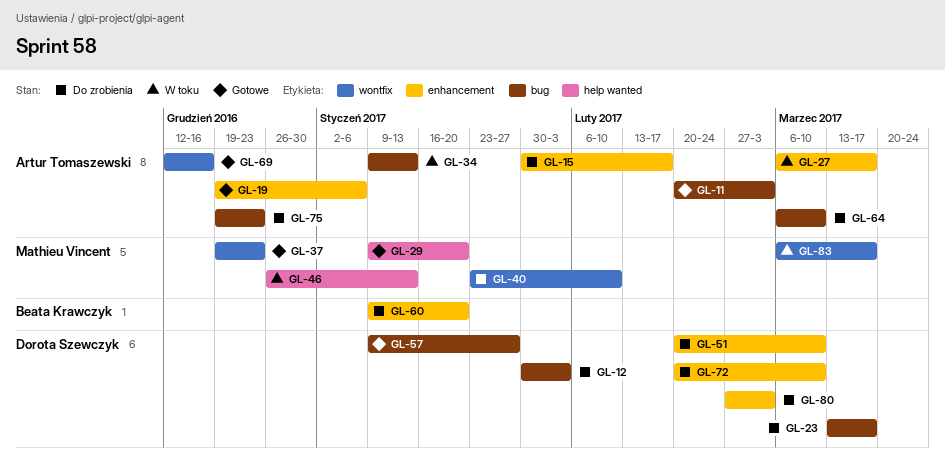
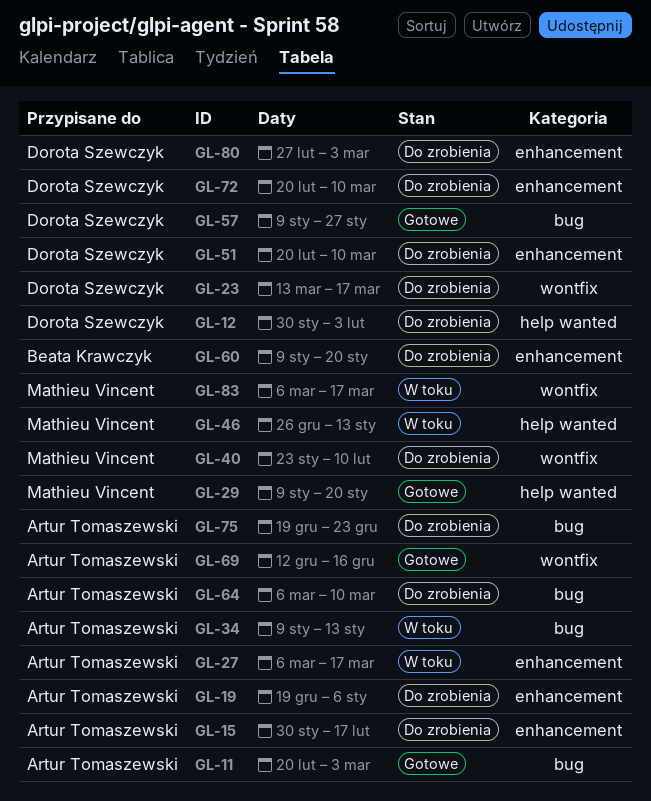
GL-12, label: bug -> help wanted
GL-19, status: Gotowe -> Do zrobienia
GL-23, label: bug -> wontfix
GL-37: present -> none

